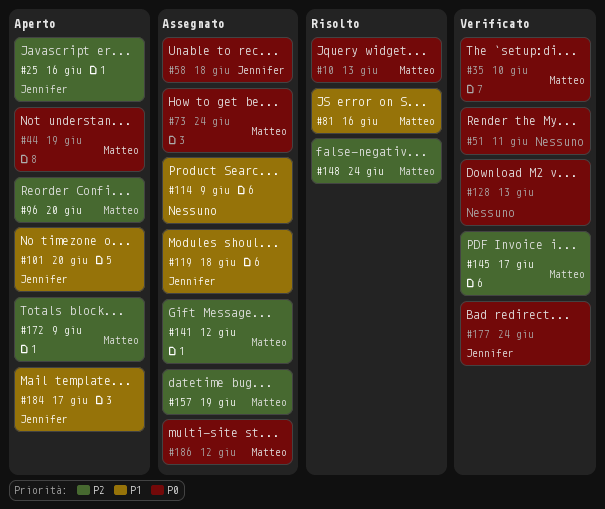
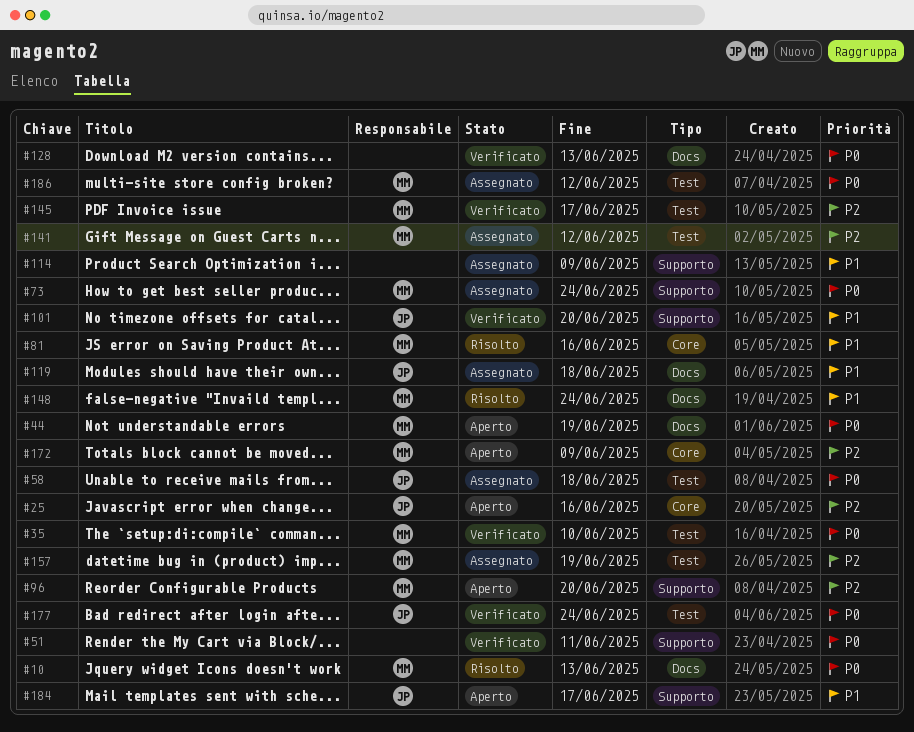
#101, status: Aperto -> Verificato
#148, priority: P2 -> P1

